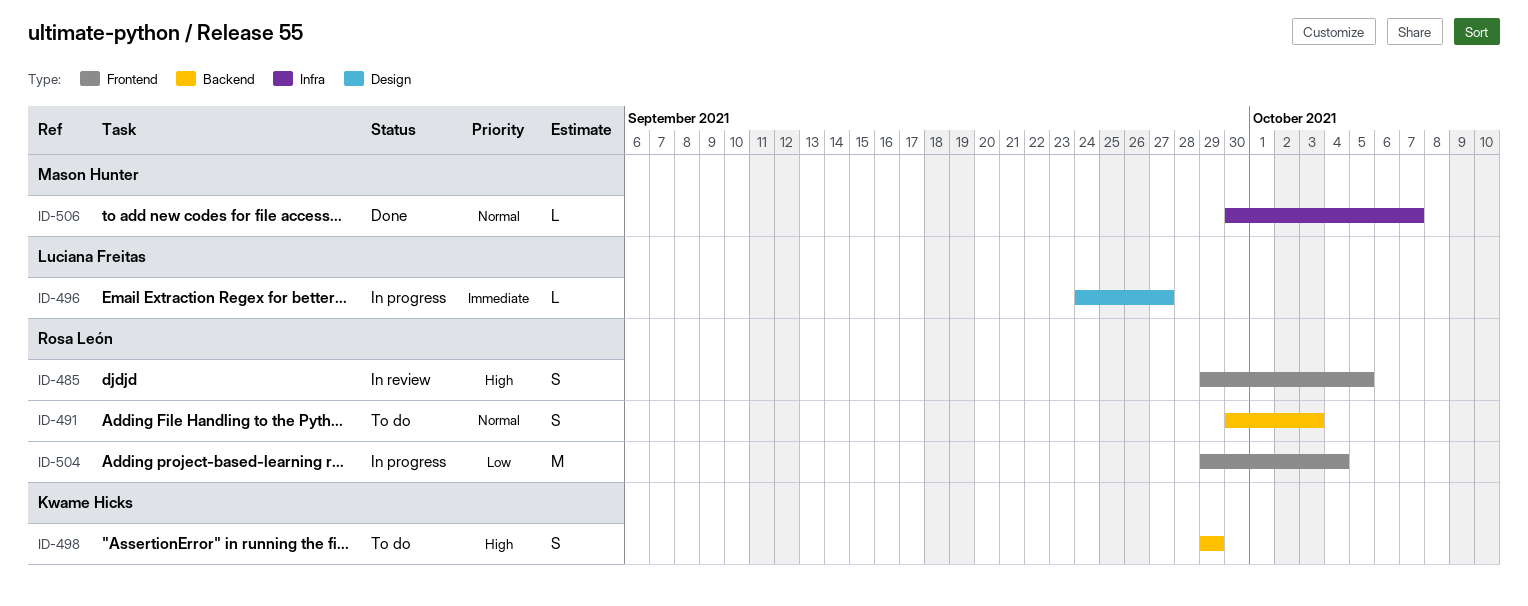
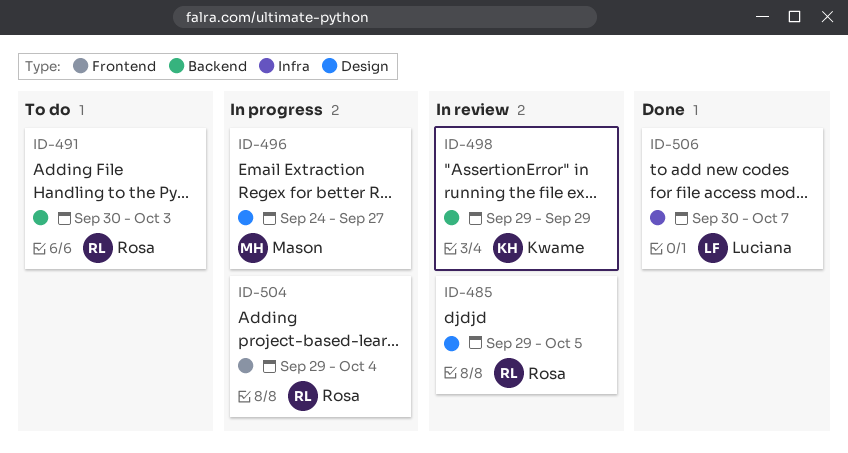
ID-485, label: Frontend -> Design
ID-496, owner: Luciana Freitas -> Mason Hunter
ID-498, status: To do -> In review
ID-506, owner: Mason Hunter -> Luciana Freitas

